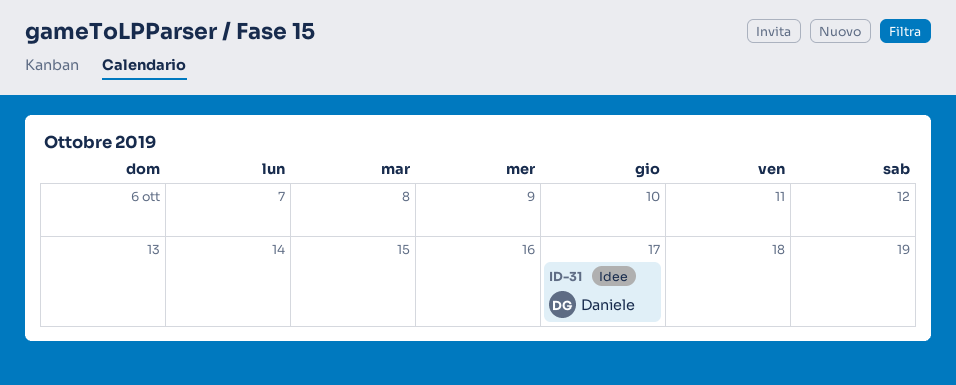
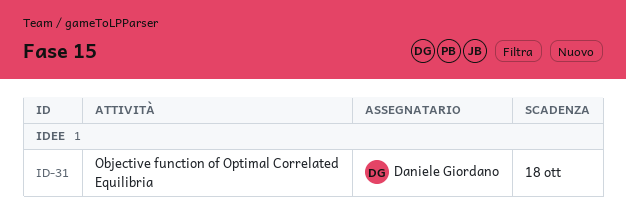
ID-31, due: Oct 17 -> Oct 18

